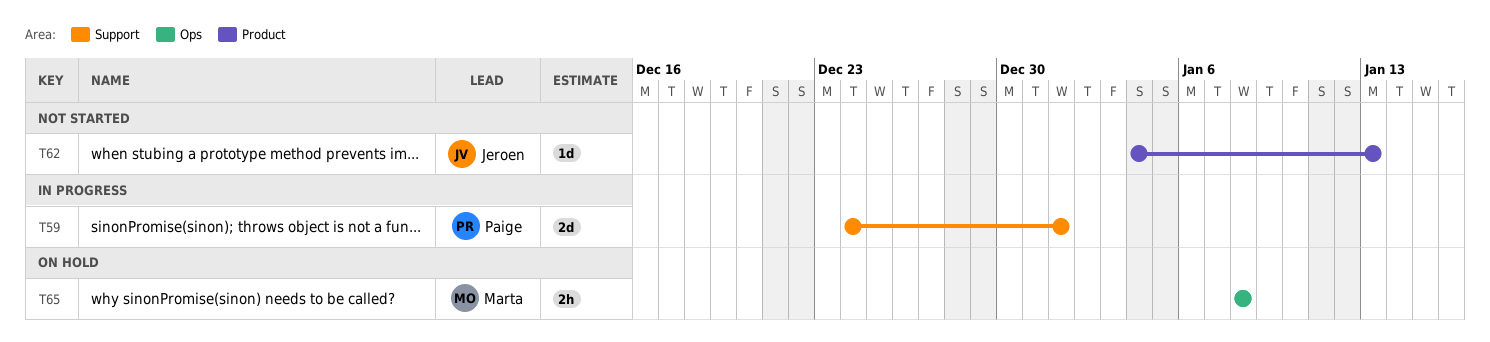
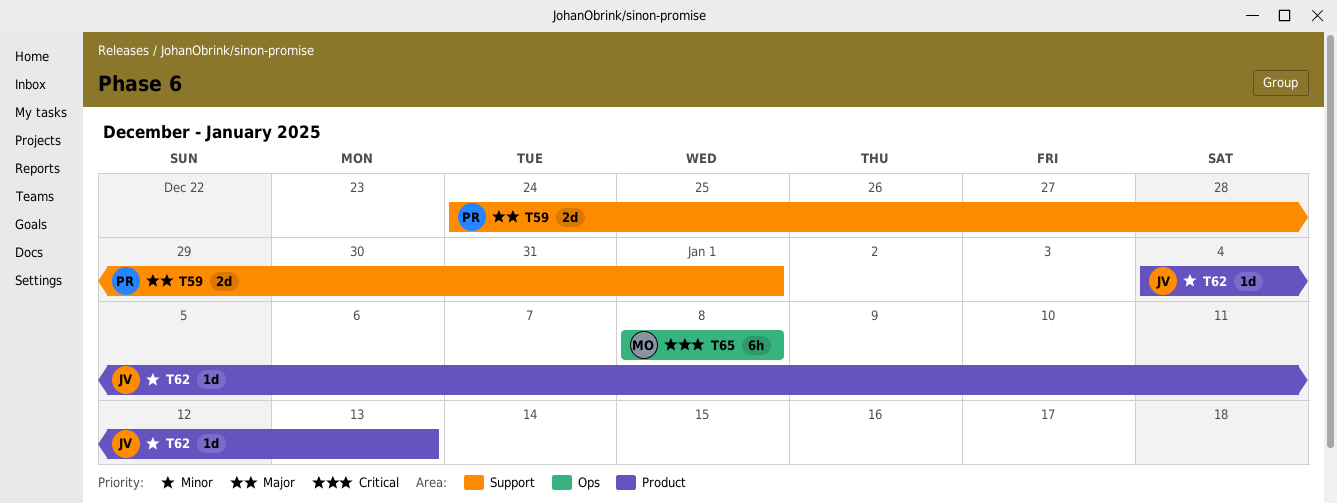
T65, estimate: 2h -> 6h

